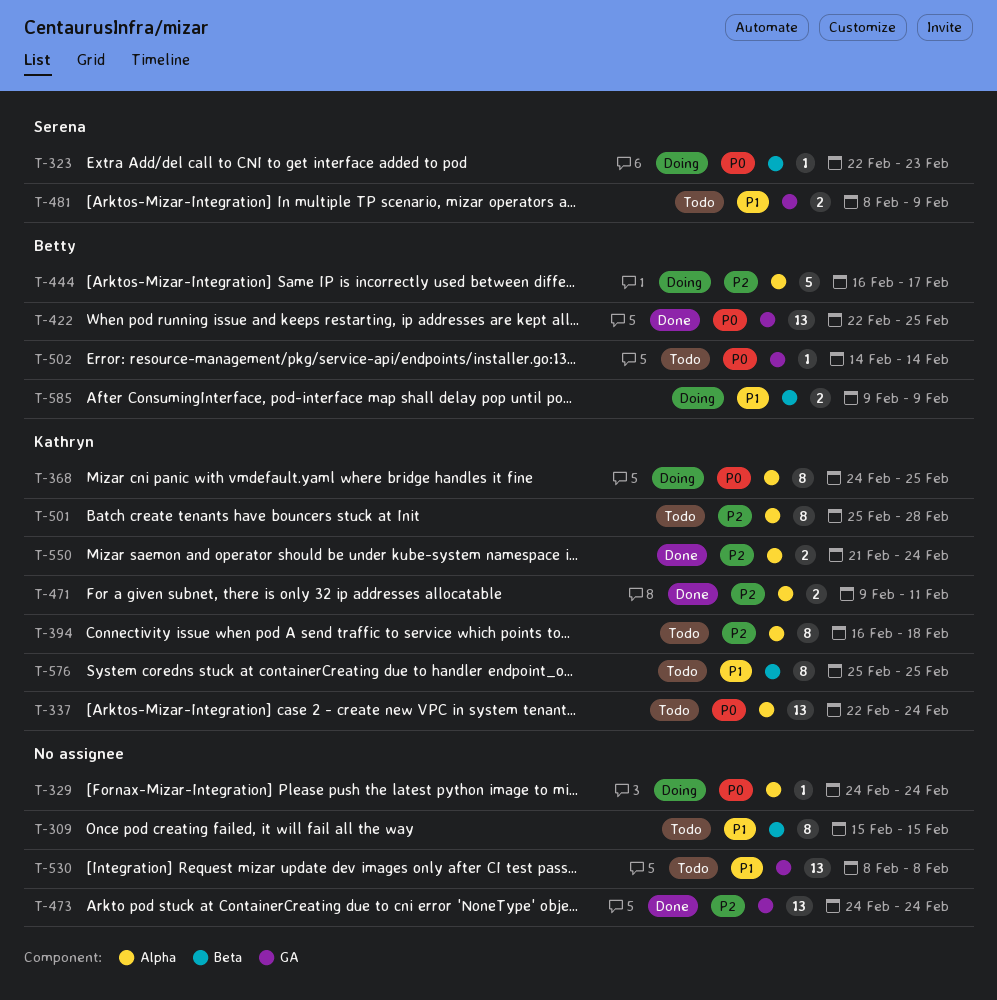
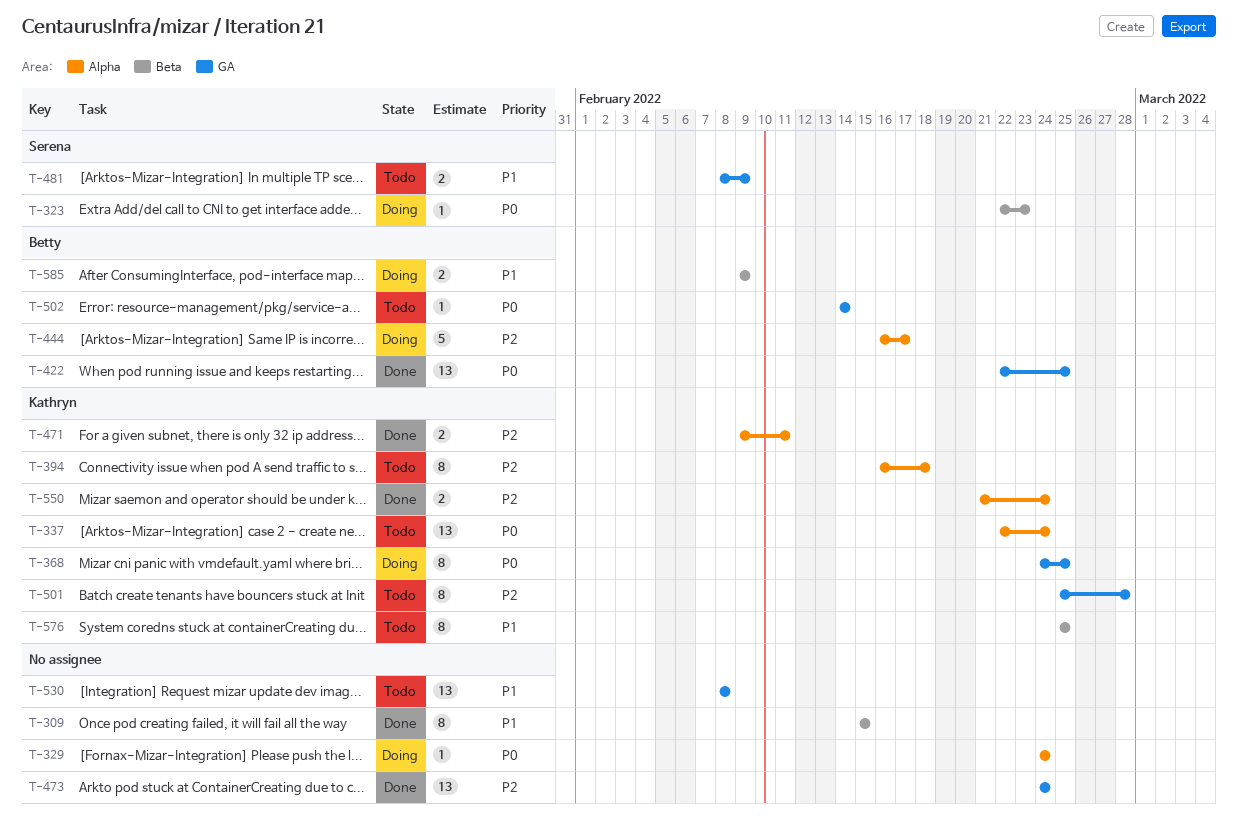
T-309, status: Todo -> Done
T-368, label: Alpha -> GA
T-501, label: Alpha -> GA

